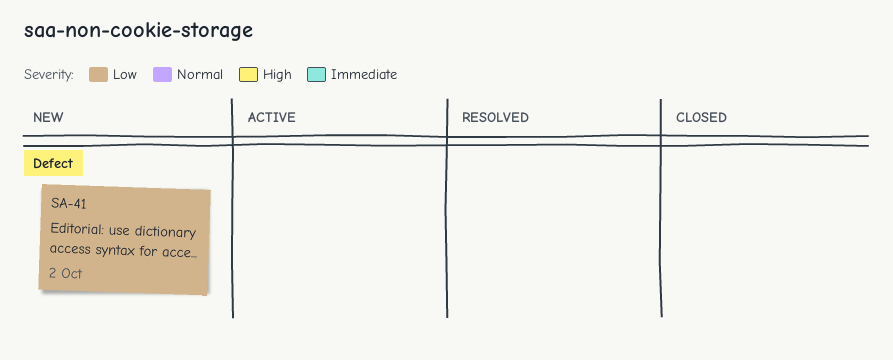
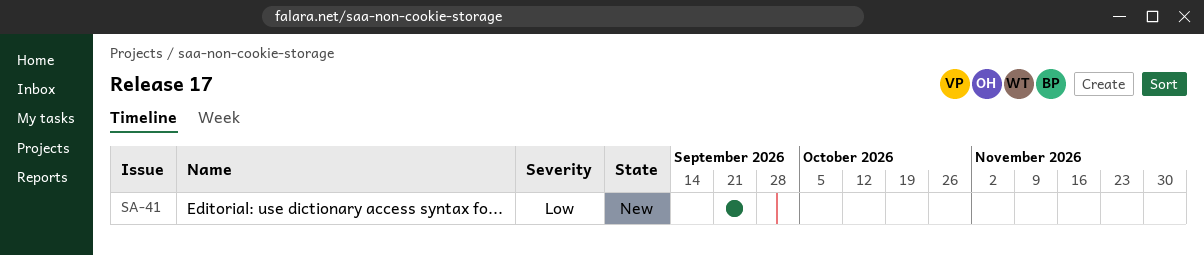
SA-41, due: Oct 2 -> Sep 25

